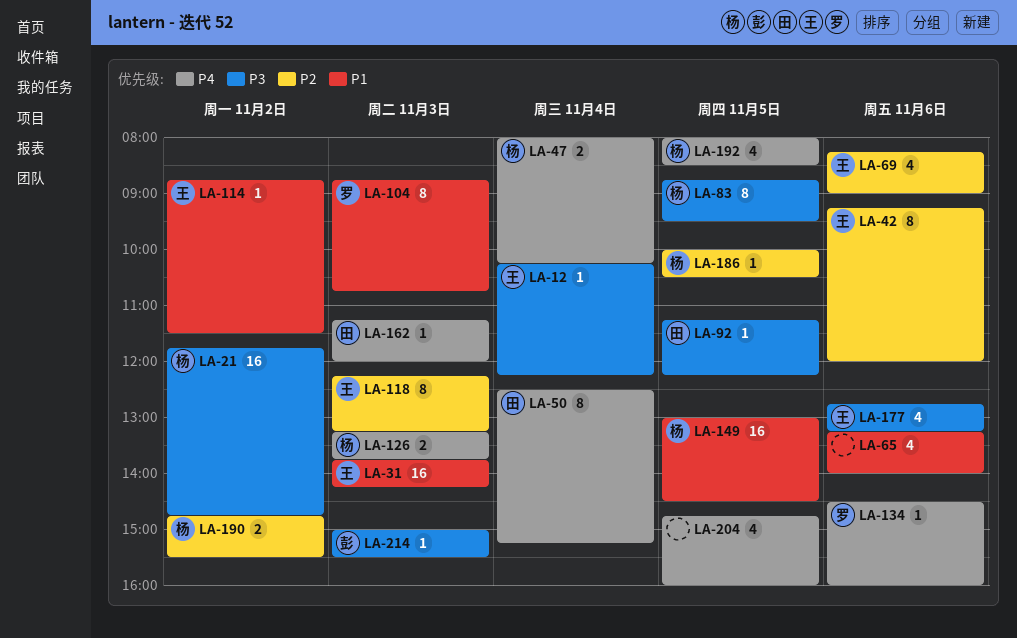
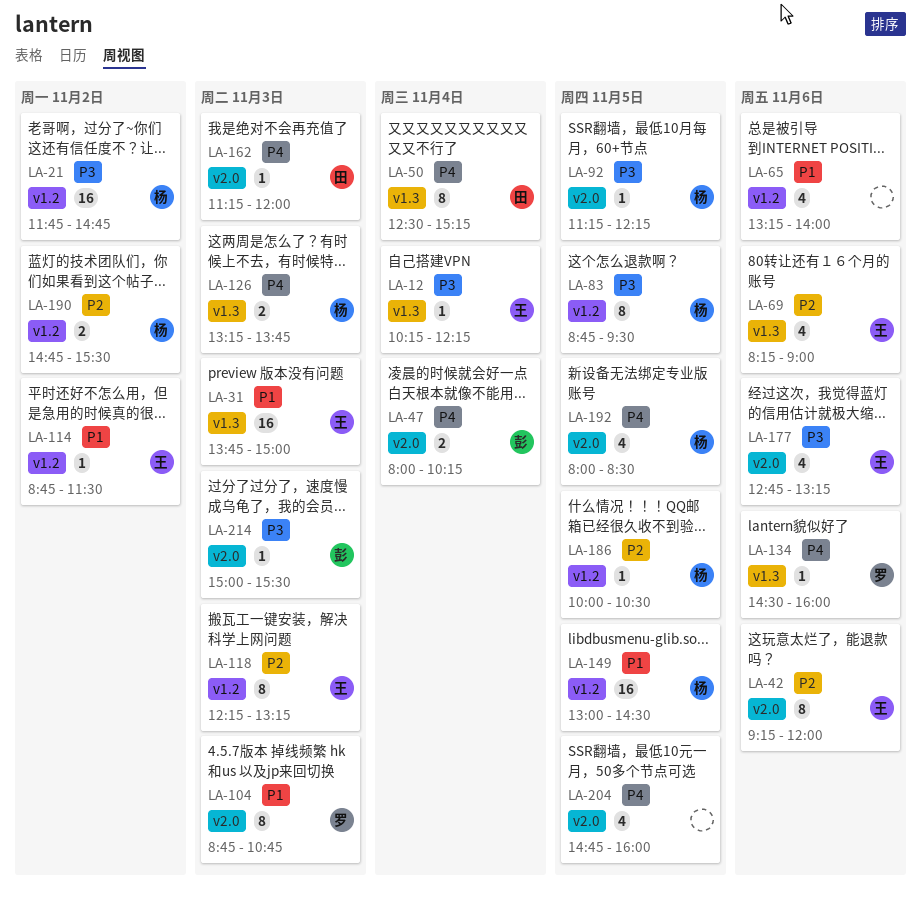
LA-31, ends: 14:15 -> 15:00
LA-47, owner: 杨 -> 彭
LA-92, owner: 田 -> 杨

